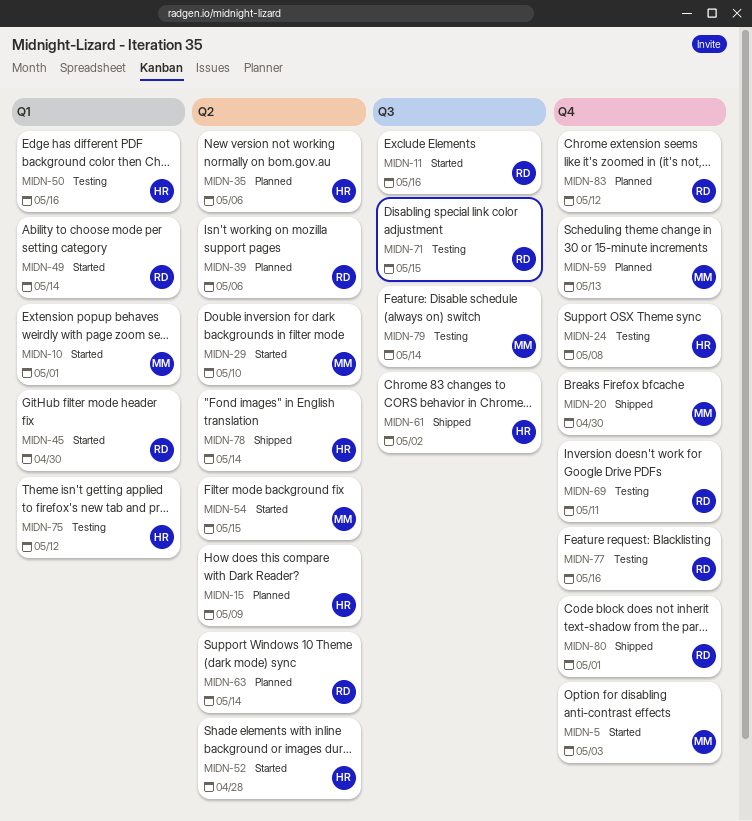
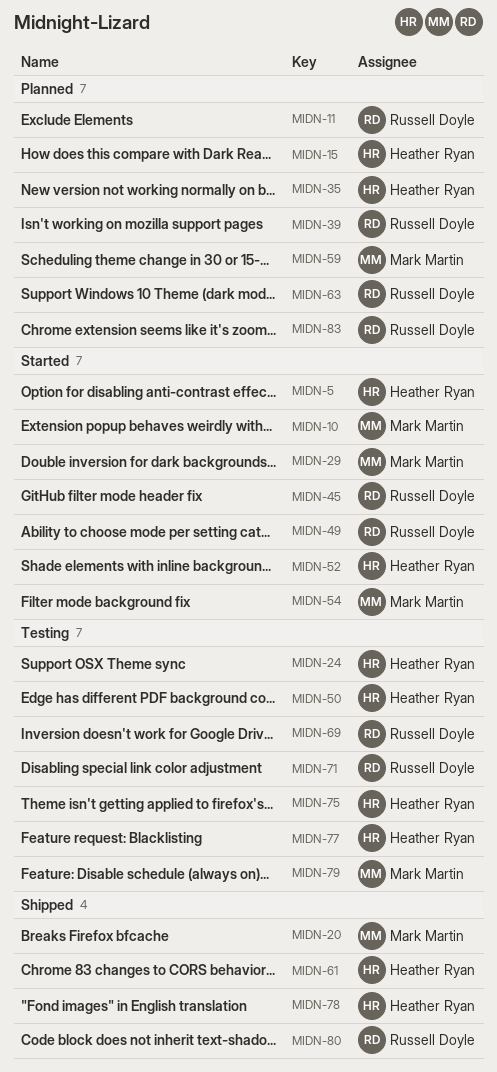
MIDN-5, owner: Mark Martin -> Heather Ryan
MIDN-11, status: Started -> Planned
MIDN-77, owner: Russell Doyle -> Heather Ryan

